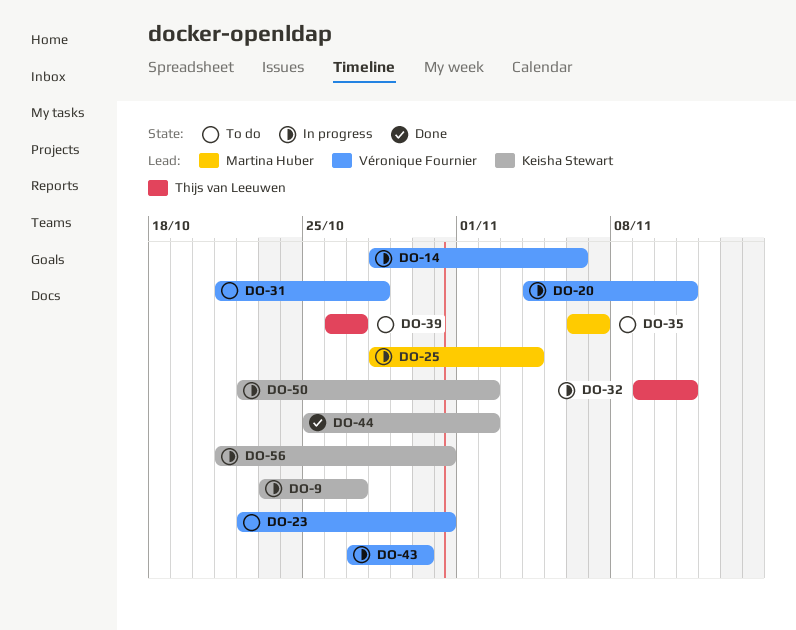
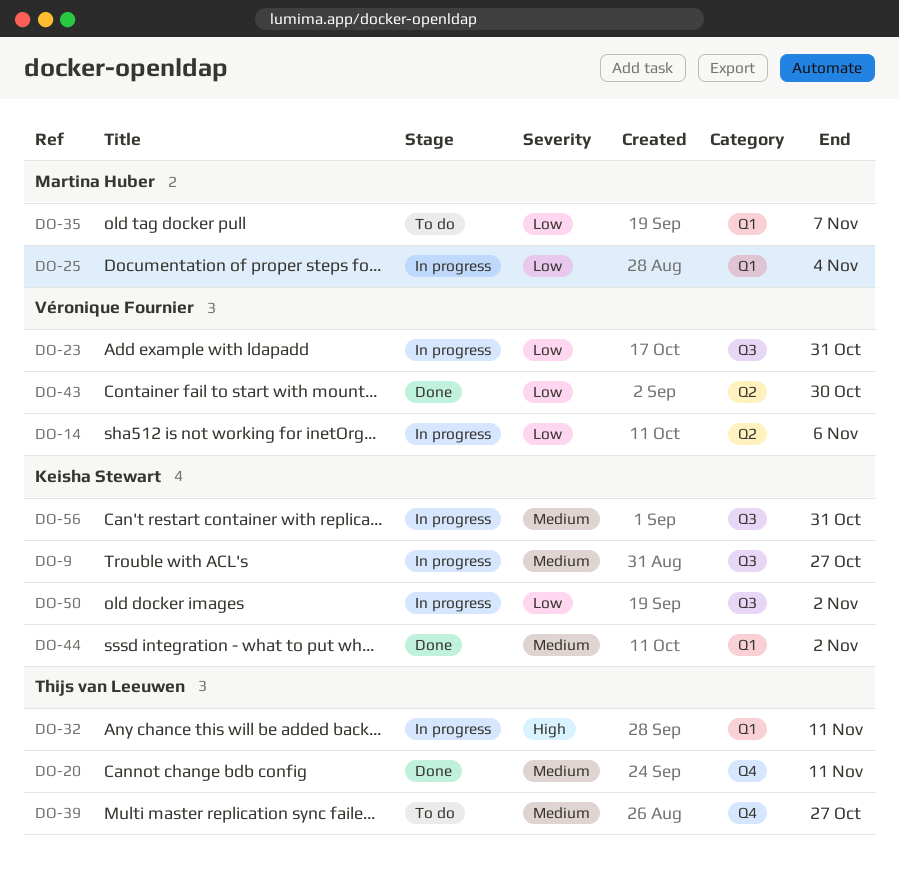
DO-20, status: In progress -> Done
DO-20, owner: Véronique Fournier -> Thijs van Leeuwen
DO-23, status: To do -> In progress
DO-31: present -> none
DO-43, status: In progress -> Done

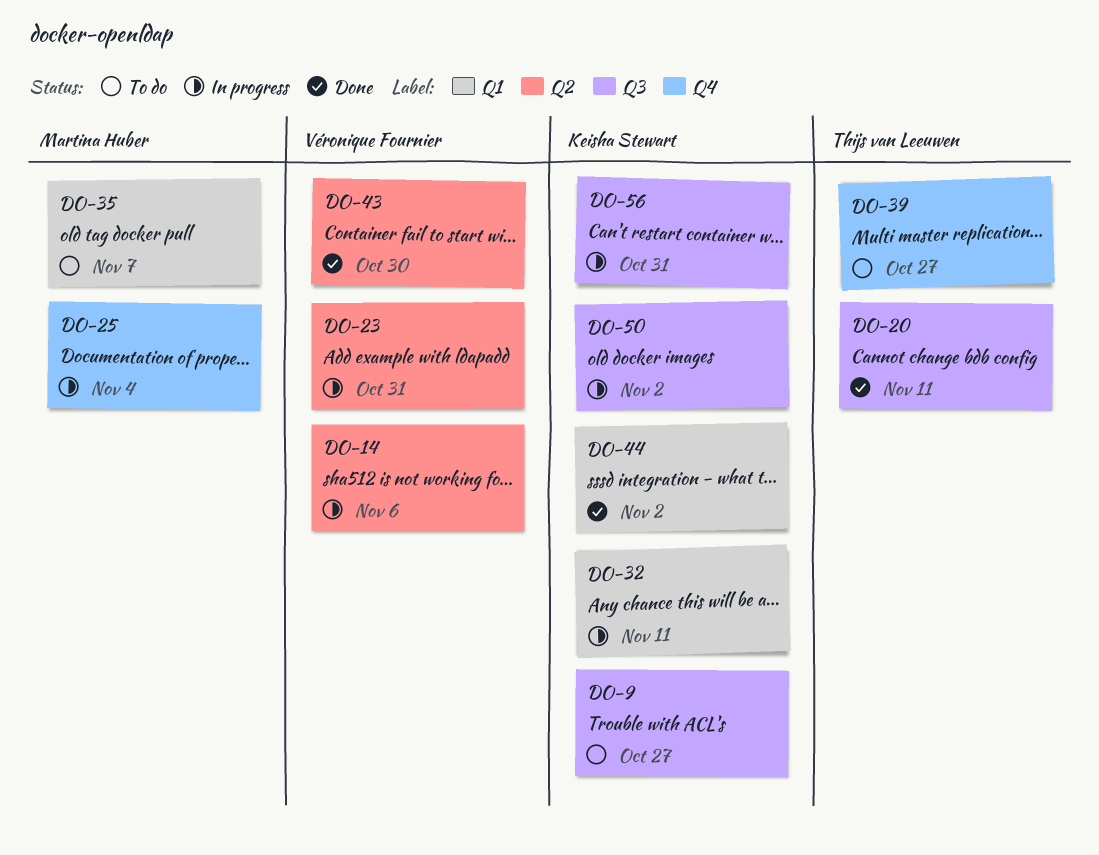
DO-9, status: In progress -> To do
DO-20, label: Q4 -> Q3
DO-23, label: Q3 -> Q2
DO-25, label: Q1 -> Q4
DO-32, owner: Thijs van Leeuwen -> Keisha Stewart

